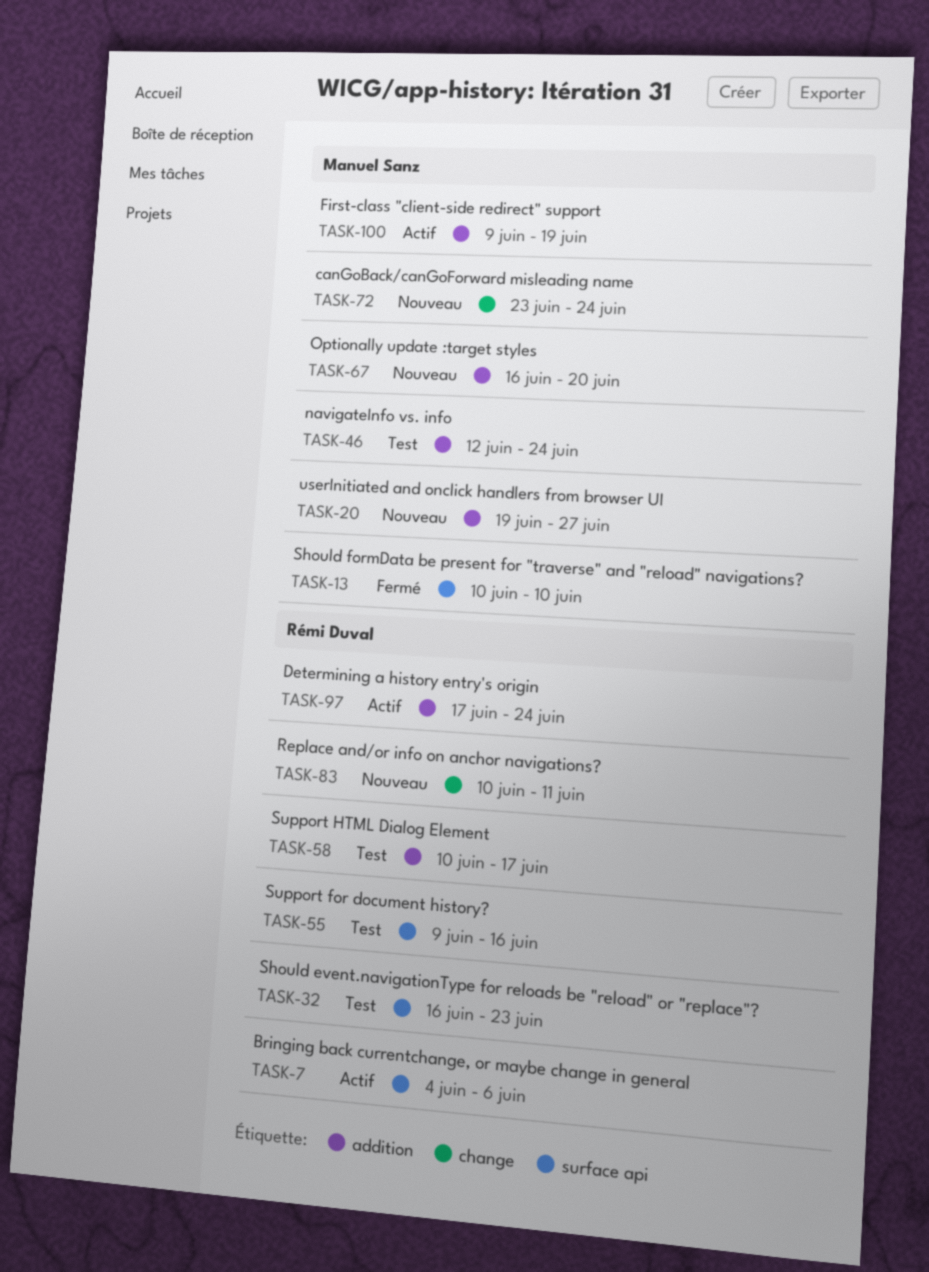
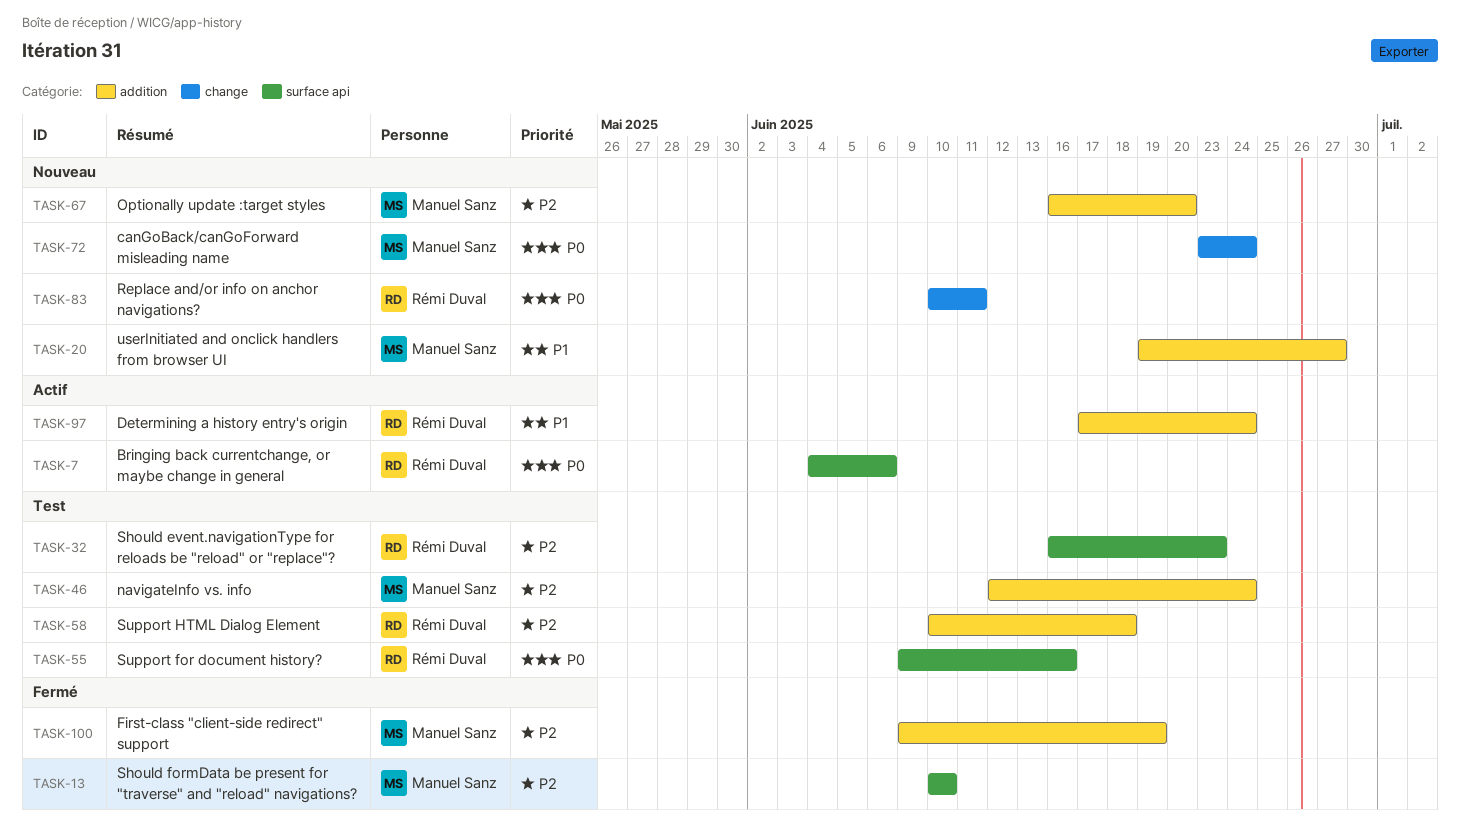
TASK-58, due: Jun 17 -> Jun 18
TASK-100, status: Actif -> Fermé

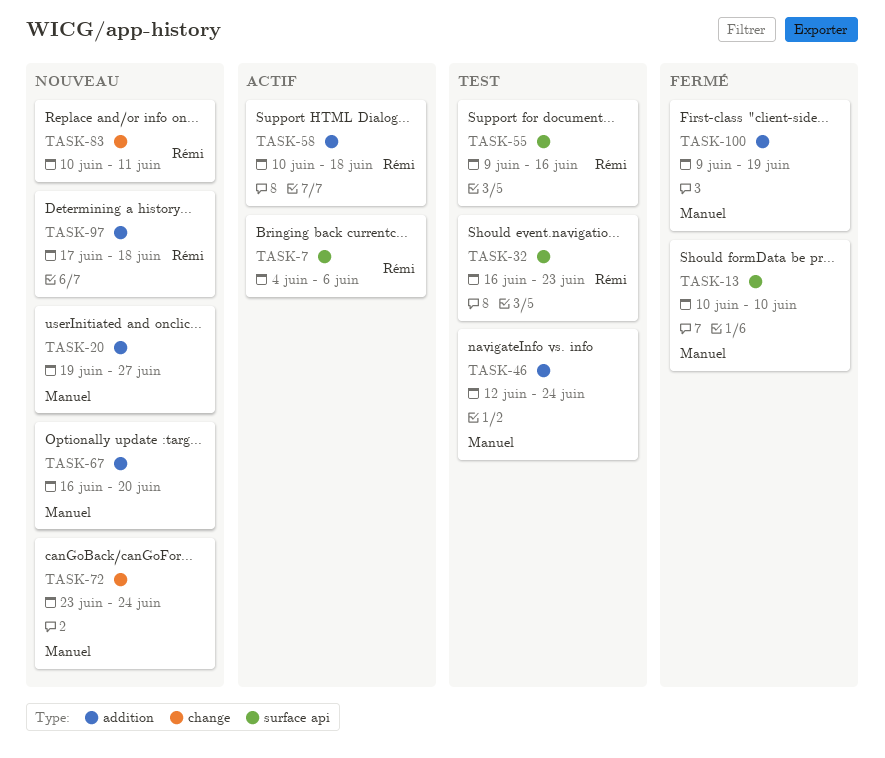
TASK-58, status: Test -> Actif
TASK-97, status: Actif -> Nouveau
TASK-97, due: Jun 24 -> Jun 18

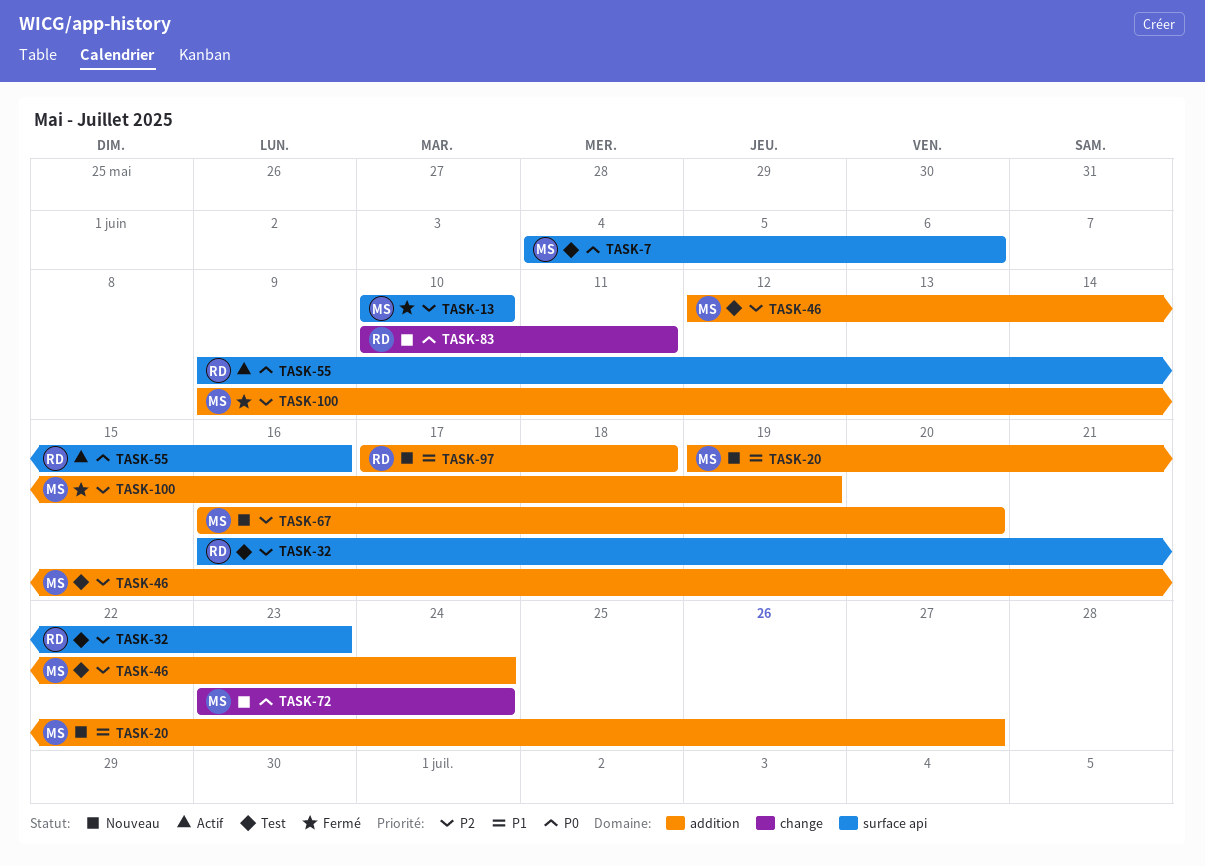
TASK-7, status: Actif -> Test
TASK-7, owner: Rémi -> Manuel
TASK-55, status: Test -> Actif
TASK-58: present -> none

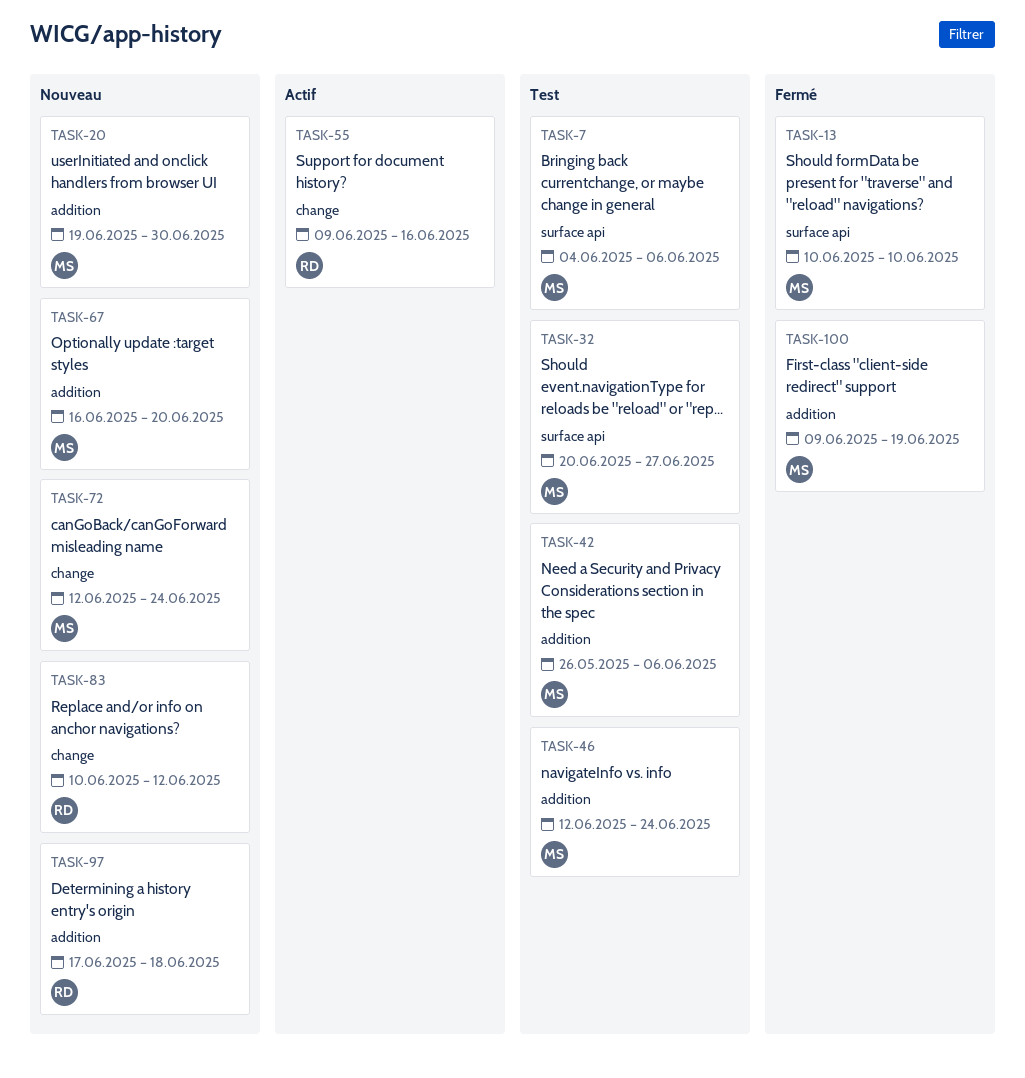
TASK-20, due: Jun 27 -> Jun 30
TASK-32, owner: RD -> MS
TASK-32, start: Jun 16 -> Jun 20
TASK-32, due: Jun 23 -> Jun 27
TASK-42: none -> present
TASK-55, label: surface api -> change
TASK-72, start: Jun 23 -> Jun 12
TASK-83, due: Jun 11 -> Jun 12

